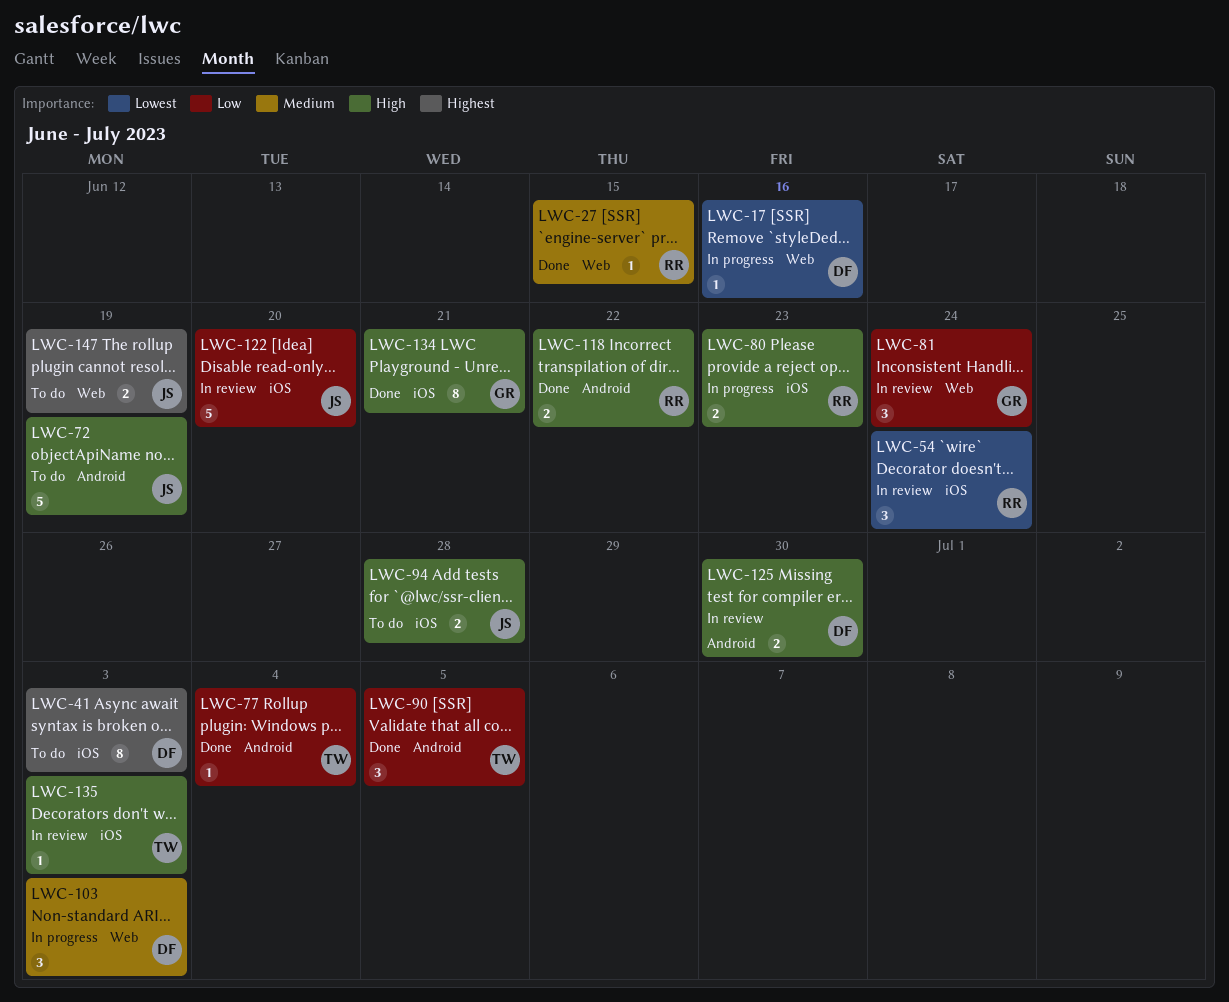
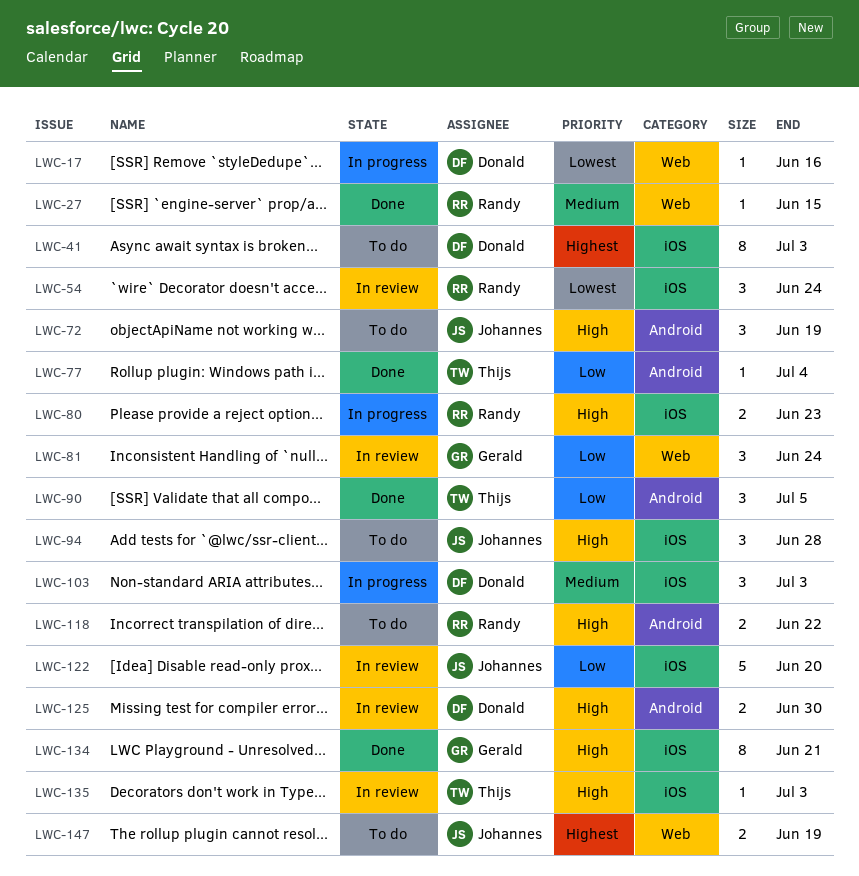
LWC-72, estimate: 5 -> 3
LWC-94, estimate: 2 -> 3
LWC-103, label: Web -> iOS
LWC-118, status: Done -> To do

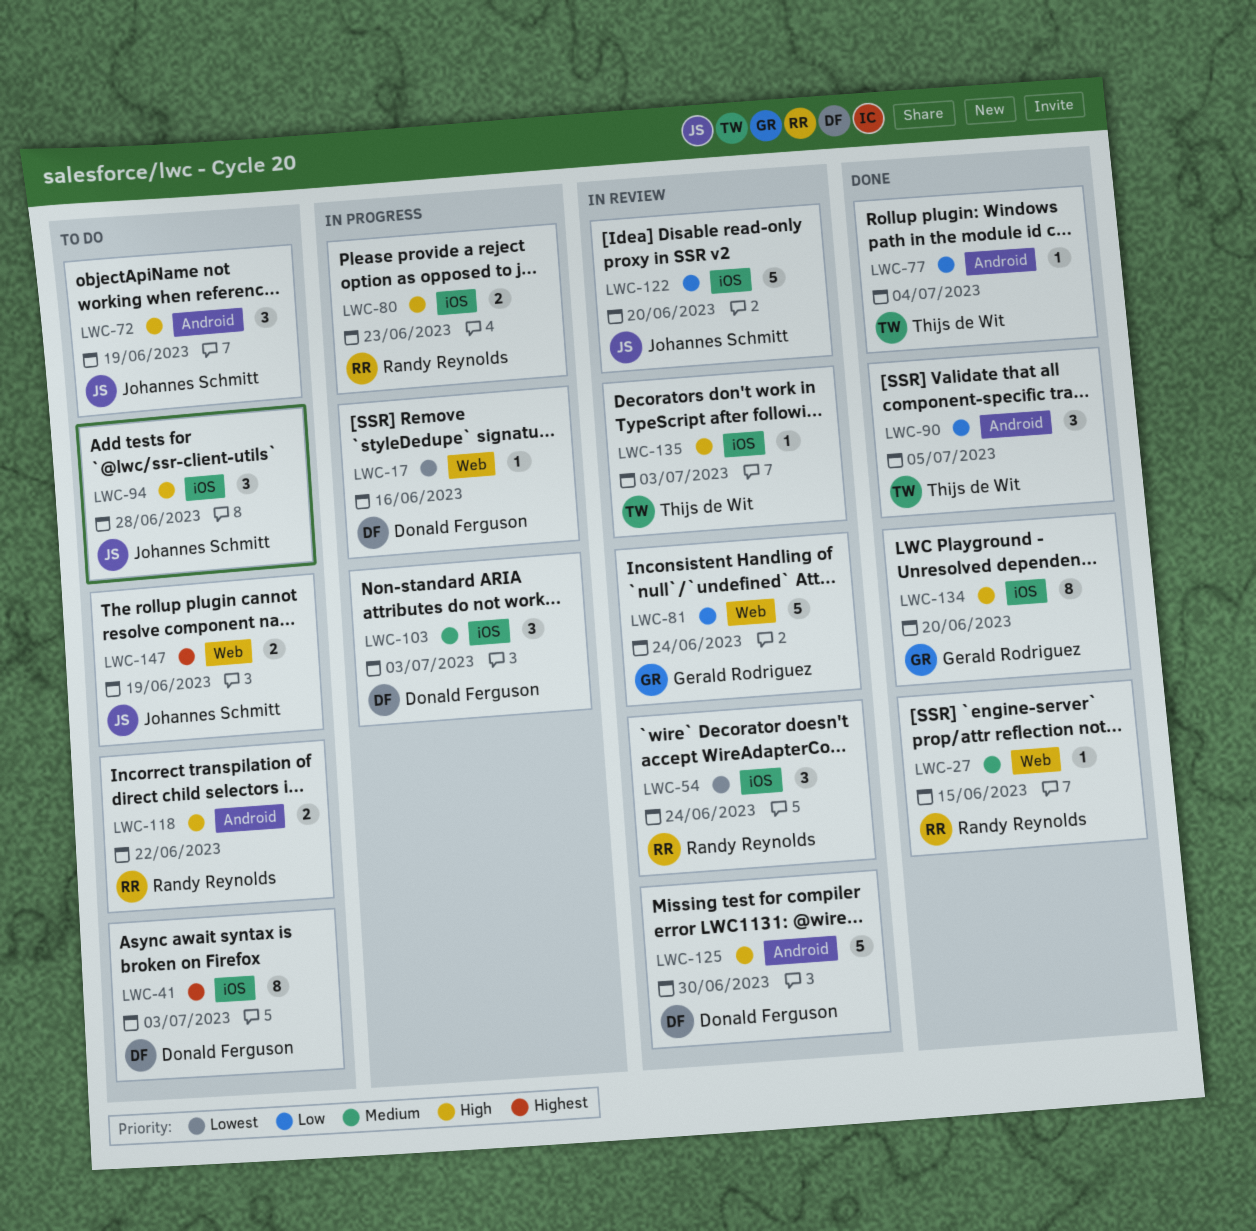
LWC-81, estimate: 3 -> 5
LWC-125, estimate: 2 -> 5
LWC-134, due: Jun 21 -> Jun 20

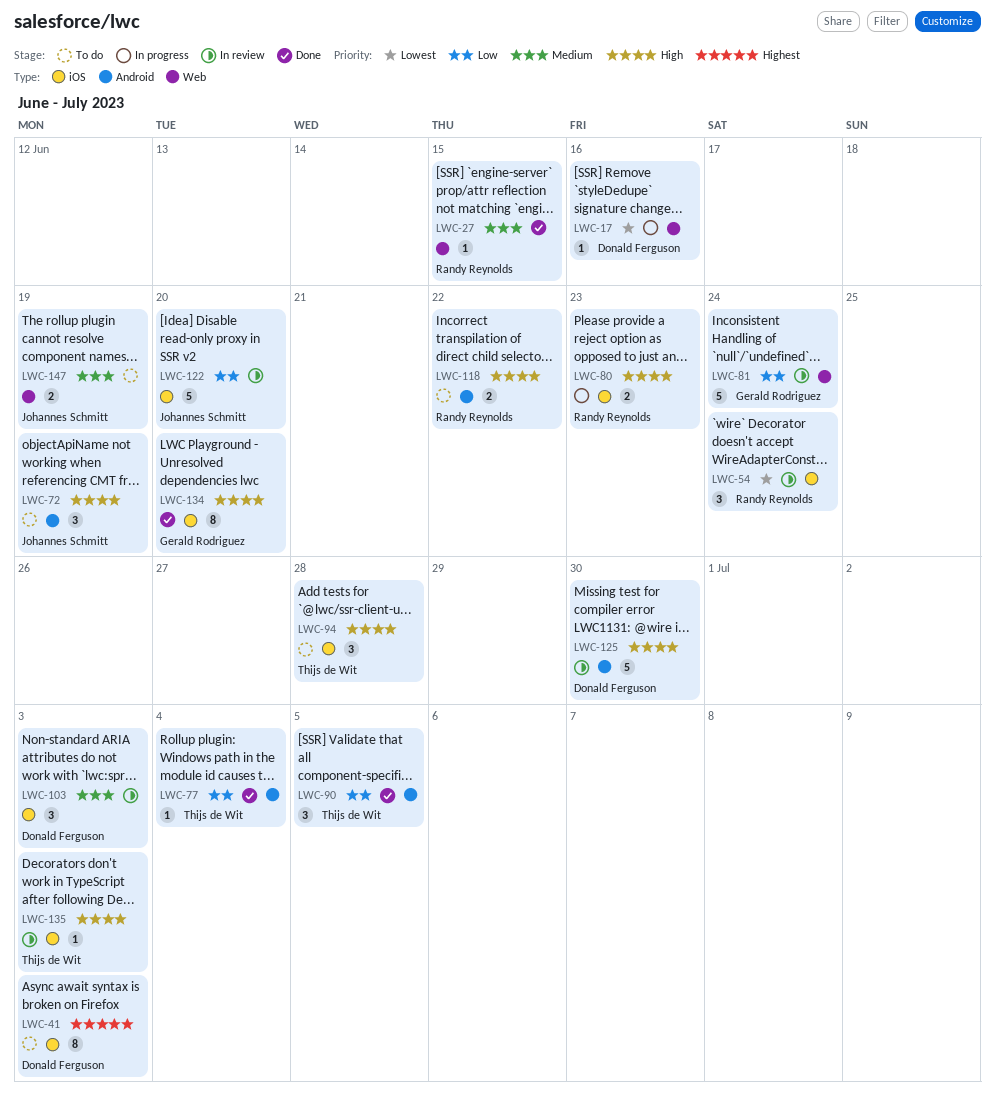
LWC-94, owner: Johannes Schmitt -> Thijs de Wit
LWC-103, status: In progress -> In review
LWC-147, priority: Highest -> Medium

